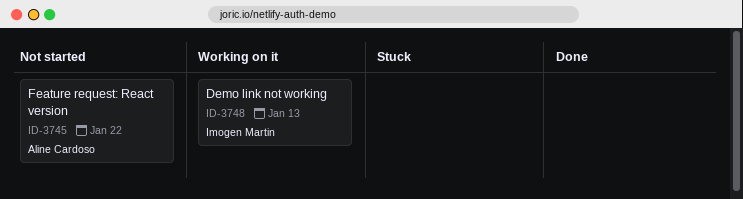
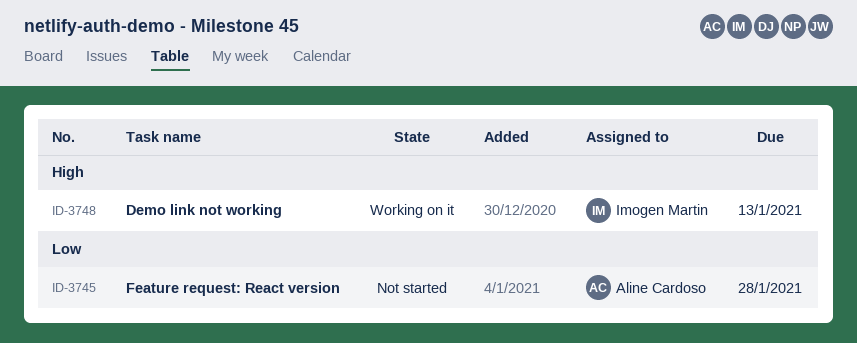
ID-3745, due: Jan 22 -> Jan 28

